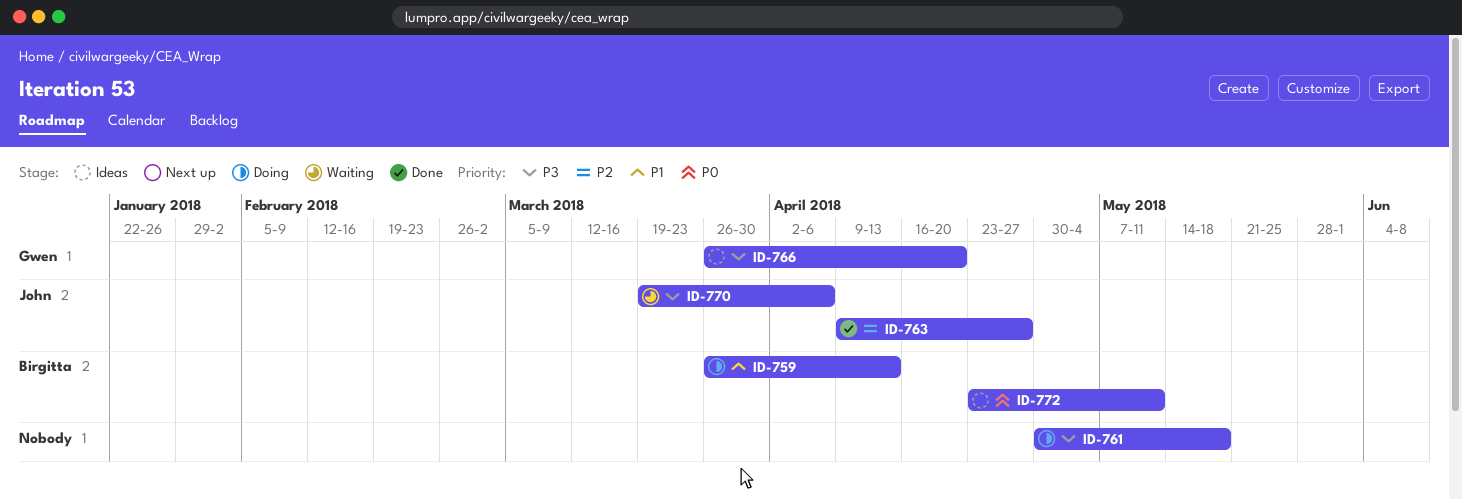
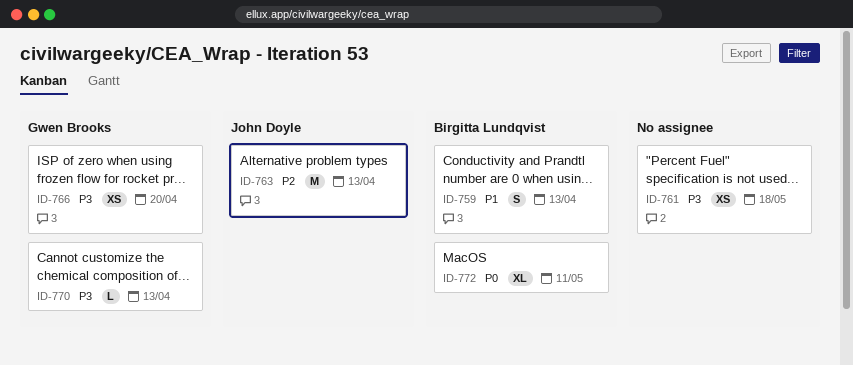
ID-763, due: Apr 27 -> Apr 13
ID-770, owner: John Doyle -> Gwen Brooks
ID-770, due: Apr 6 -> Apr 13

